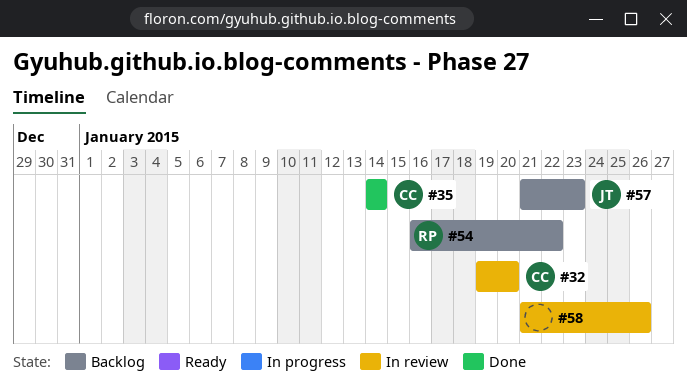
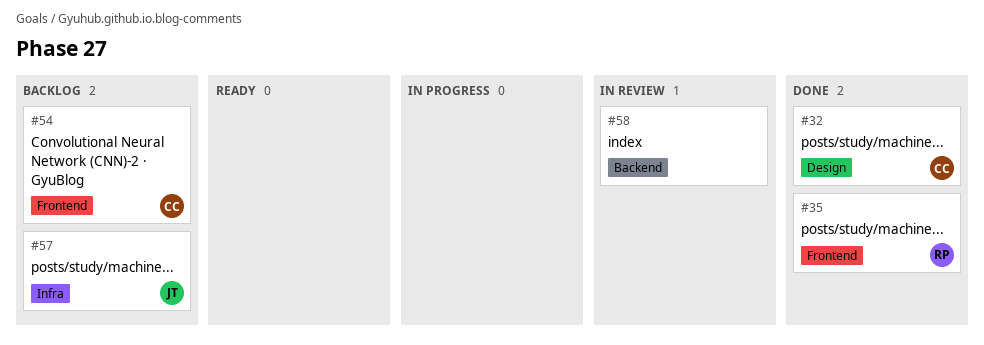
#32, status: In review -> Done
#35, owner: CC -> RP
#54, owner: RP -> CC

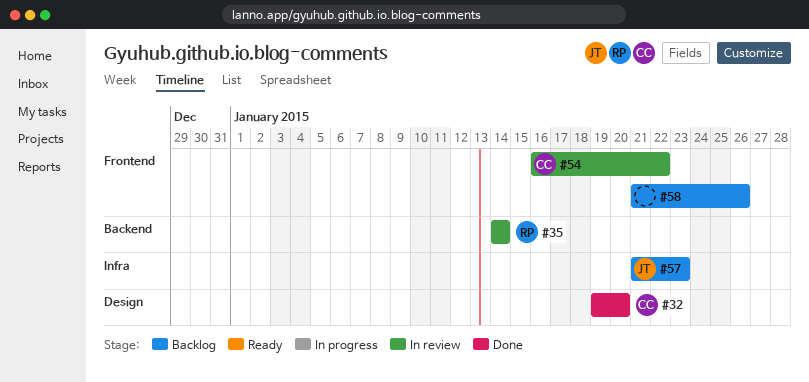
#35, status: Done -> In review
#35, label: Frontend -> Backend
#54, status: Backlog -> In review
#58, status: In review -> Backlog
#58, label: Backend -> Frontend

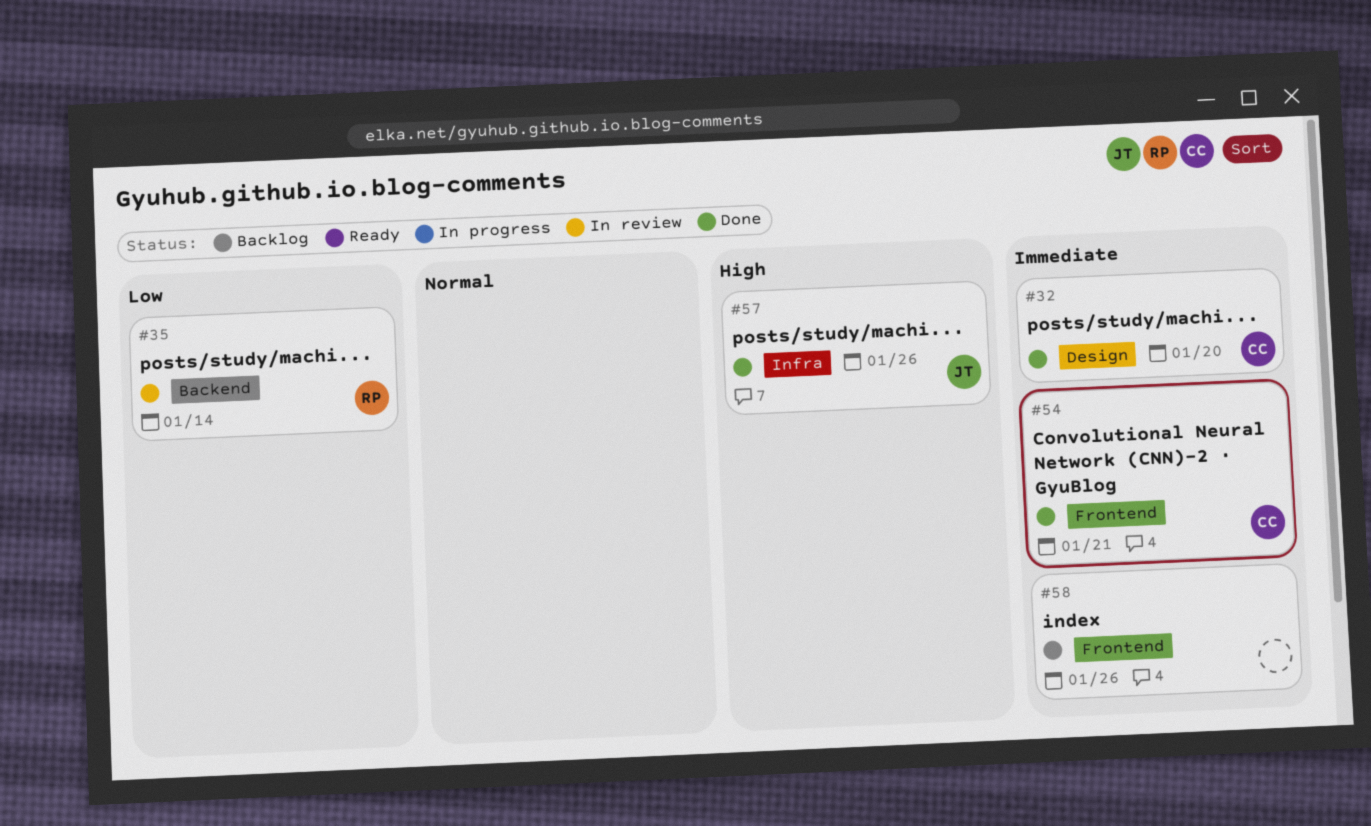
#54, status: In review -> Done
#54, due: Jan 22 -> Jan 21
#57, status: Backlog -> Done
#57, due: Jan 23 -> Jan 26

